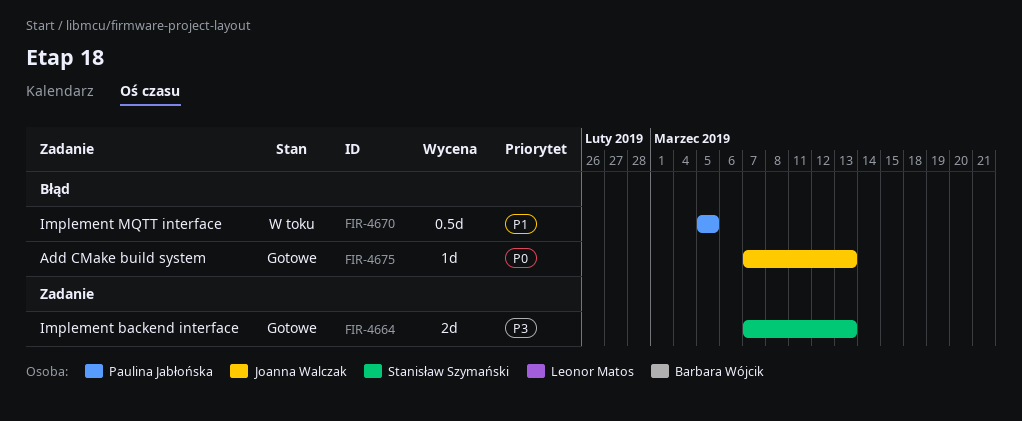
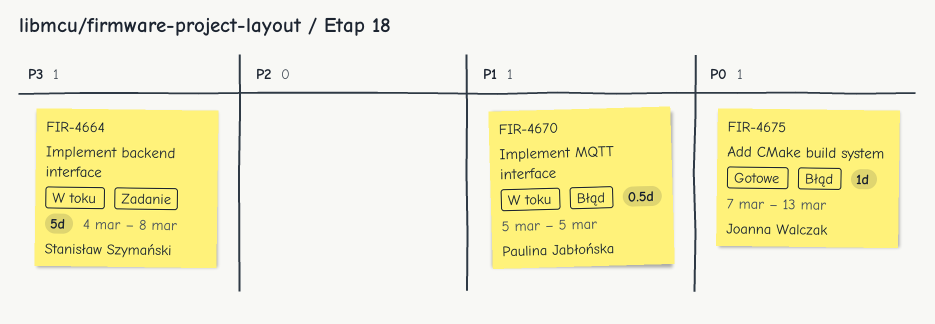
FIR-4664, status: Gotowe -> W toku
FIR-4664, estimate: 2d -> 5d
FIR-4664, start: Mar 7 -> Mar 4
FIR-4664, due: Mar 13 -> Mar 8

